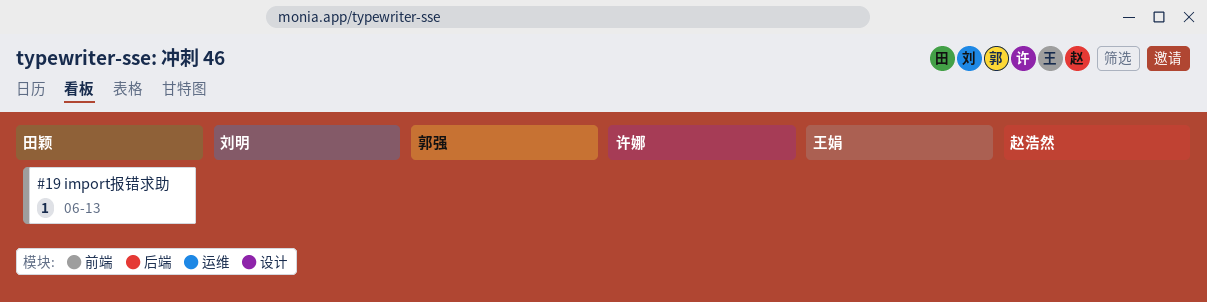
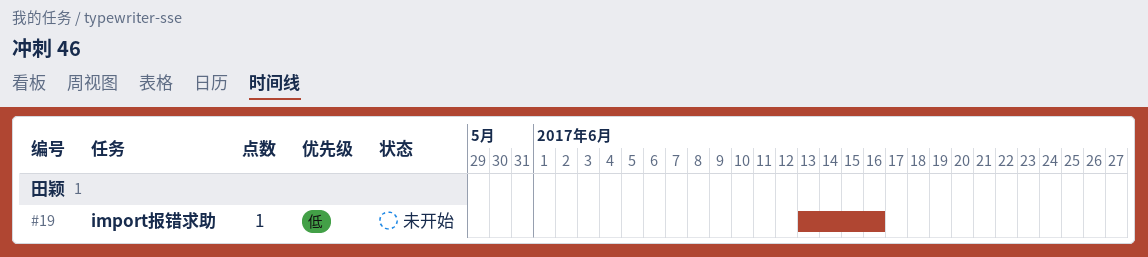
#19, due: Jun 13 -> Jun 16

